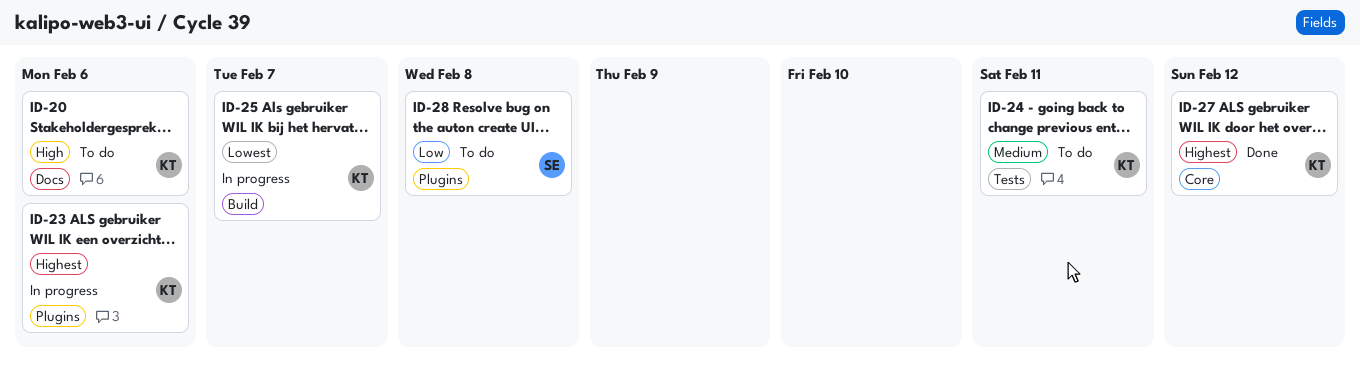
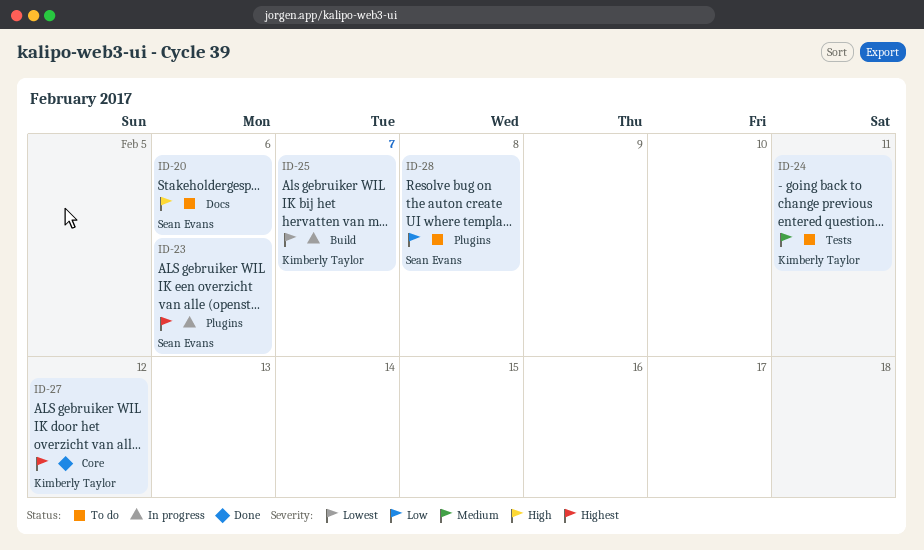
ID-20, owner: Kimberly Taylor -> Sean Evans
ID-23, owner: Kimberly Taylor -> Sean Evans

